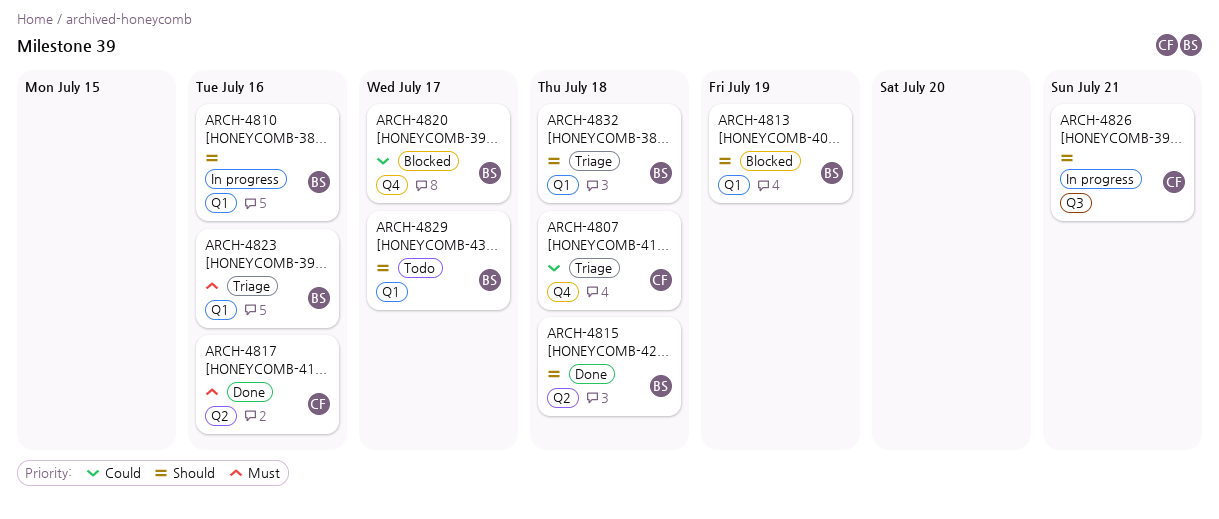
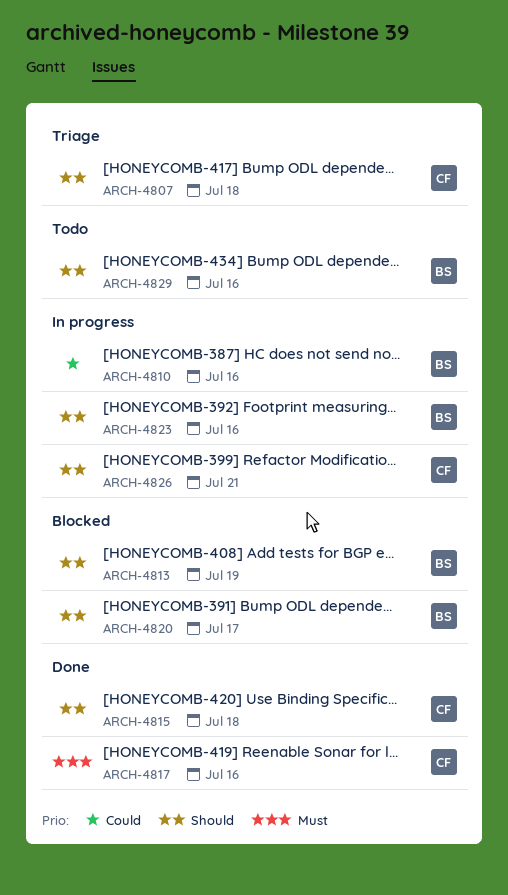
ARCH-4807, priority: Could -> Should
ARCH-4810, priority: Should -> Could
ARCH-4815, owner: BS -> CF
ARCH-4820, priority: Could -> Should
ARCH-4823, status: Triage -> In progress
ARCH-4823, priority: Must -> Should
ARCH-4829, due: Jul 17 -> Jul 16
ARCH-4832: present -> none

